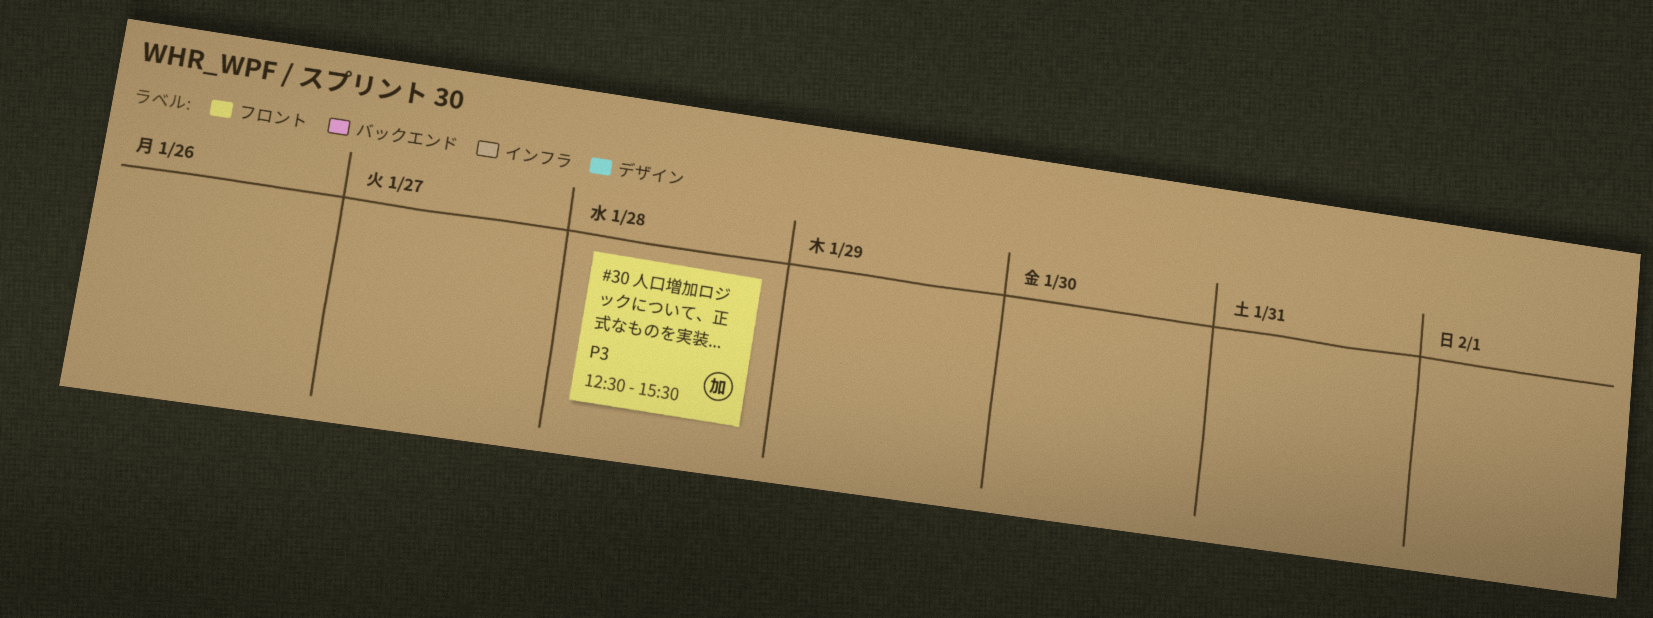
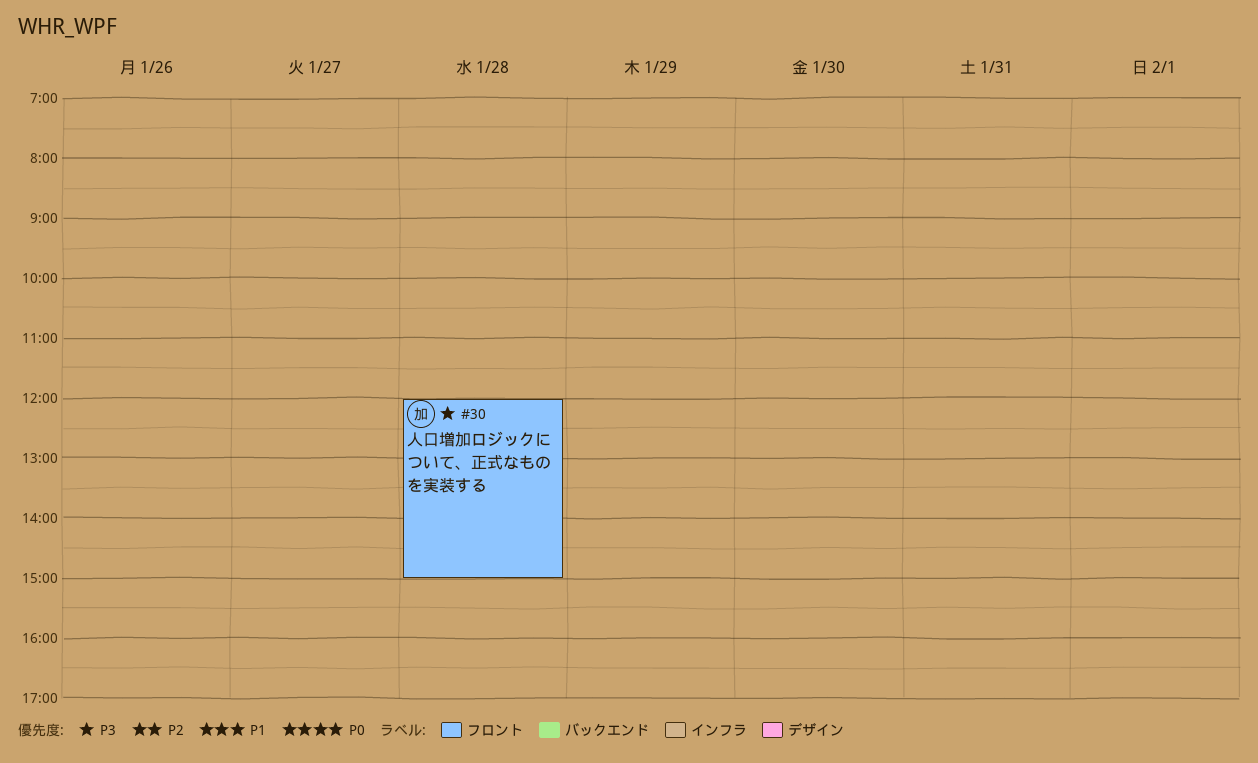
#30, begins: 12:30 -> 12:00
#30, ends: 15:30 -> 15:00

